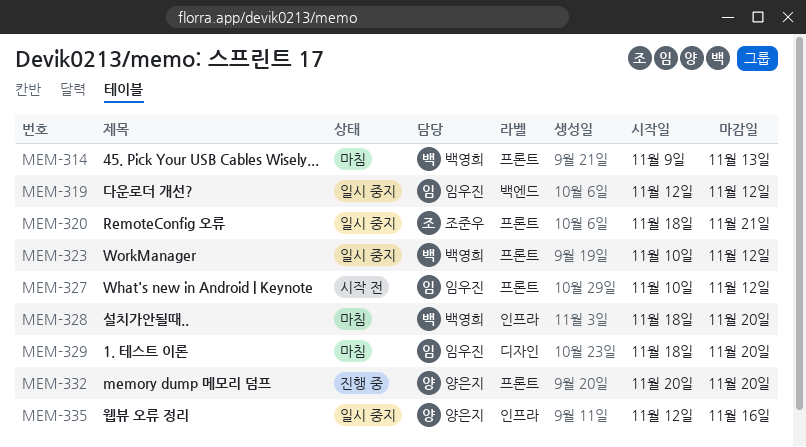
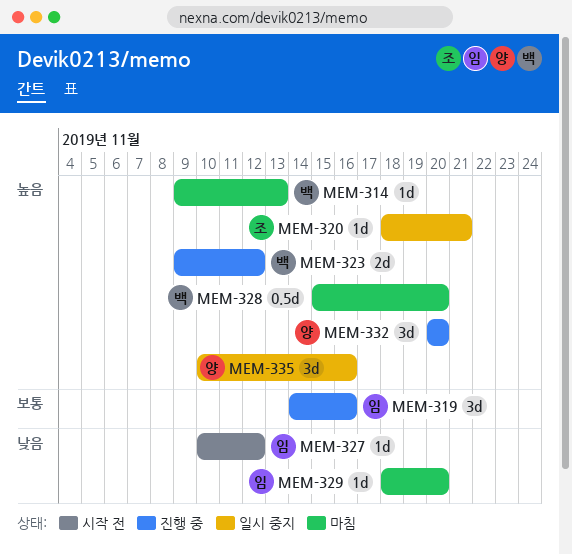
MEM-319, status: 일시 중지 -> 진행 중
MEM-319, start: Nov 12 -> Nov 14
MEM-319, due: Nov 12 -> Nov 16
MEM-323, status: 일시 중지 -> 진행 중
MEM-323, start: Nov 10 -> Nov 9
MEM-328, start: Nov 18 -> Nov 15
MEM-335, start: Nov 12 -> Nov 10

